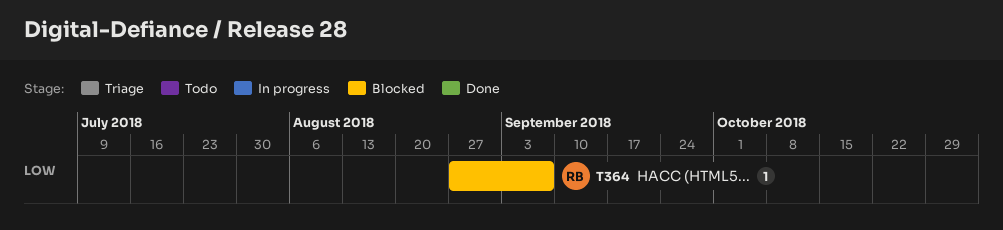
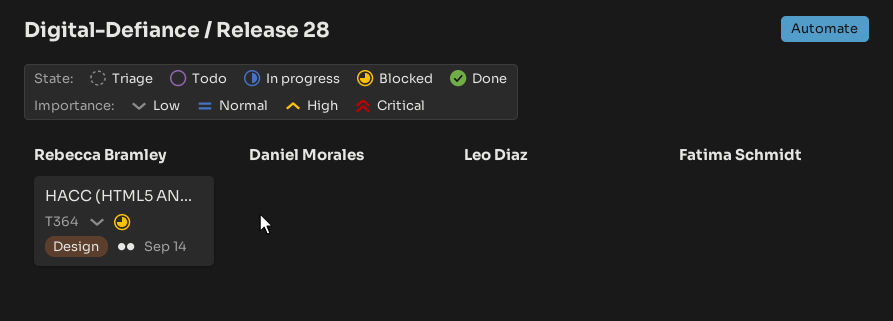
T364, estimate: 1 -> 2
T364, due: Sep 7 -> Sep 14

